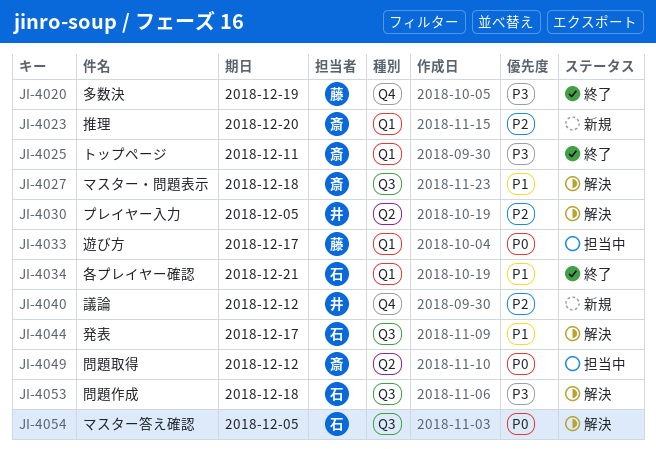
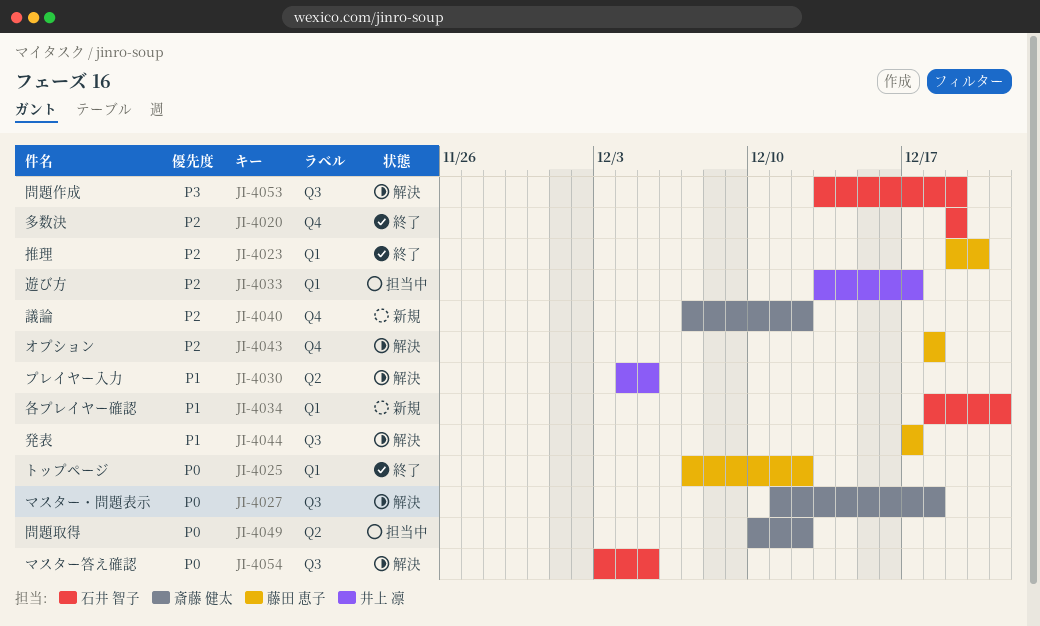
JI-4020, owner: 藤田 恵子 -> 石井 智子
JI-4020, priority: P3 -> P2
JI-4023, status: 新規 -> 終了
JI-4023, owner: 斎藤 健太 -> 藤田 恵子
JI-4025, owner: 斎藤 健太 -> 藤田 恵子
JI-4025, priority: P3 -> P0
JI-4025, due: Dec 11 -> Dec 12
JI-4027, priority: P1 -> P0
JI-4030, priority: P2 -> P1
JI-4033, owner: 藤田 恵子 -> 井上 凛
JI-4033, priority: P0 -> P2
JI-4034, status: 終了 -> 新規
JI-4040, owner: 井上 凛 -> 斎藤 健太
JI-4043: none -> present
JI-4044, owner: 石井 智子 -> 藤田 恵子
JI-4053, due: Dec 18 -> Dec 19

